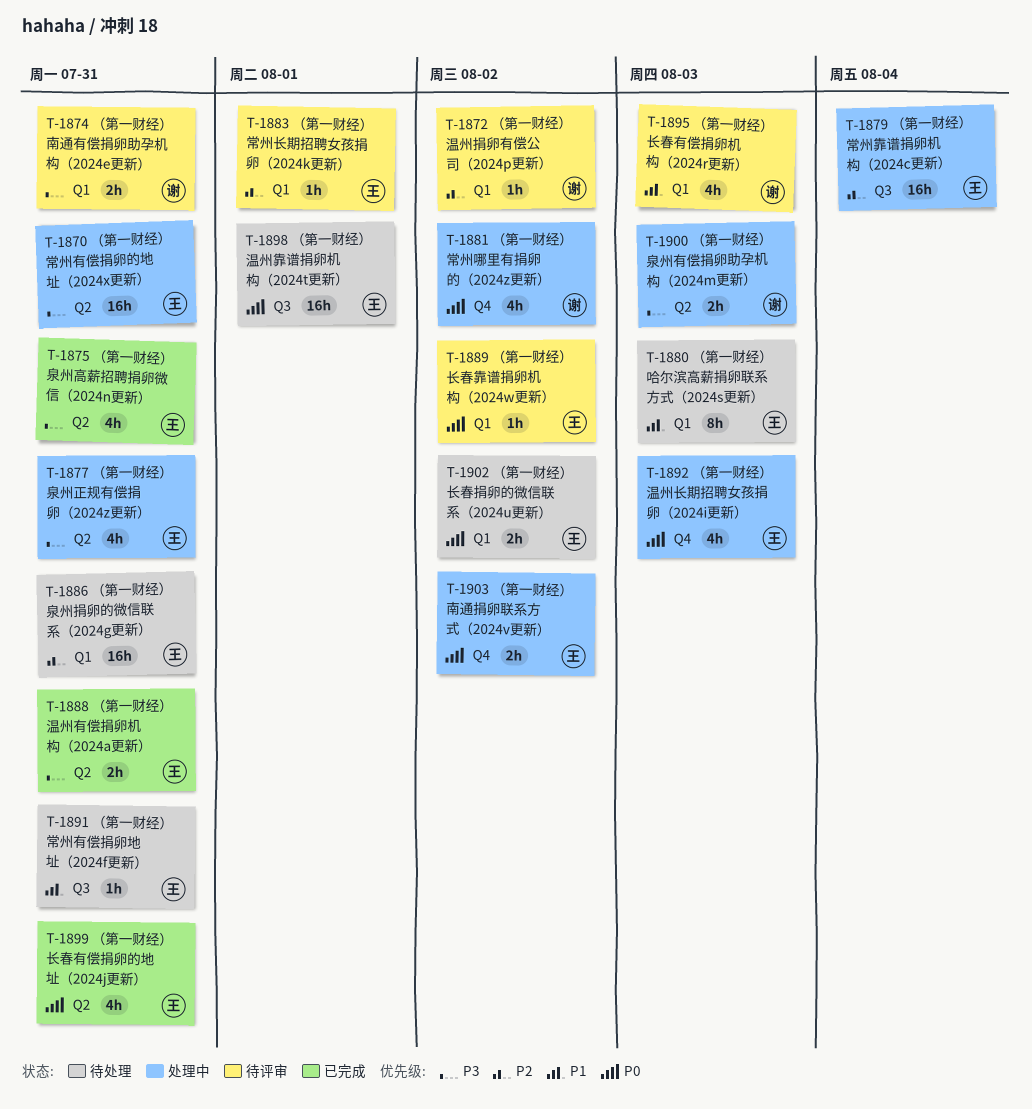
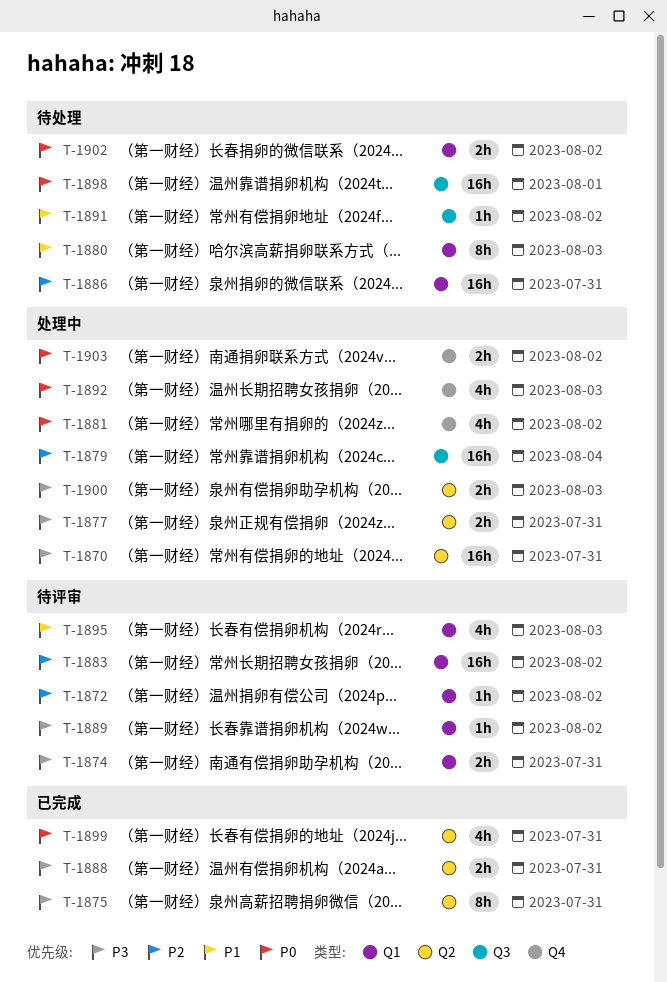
T-1875, estimate: 4h -> 8h
T-1877, estimate: 4h -> 2h
T-1883, estimate: 1h -> 16h
T-1883, due: Aug 1 -> Aug 2
T-1889, priority: P0 -> P3
T-1891, due: Jul 31 -> Aug 2

